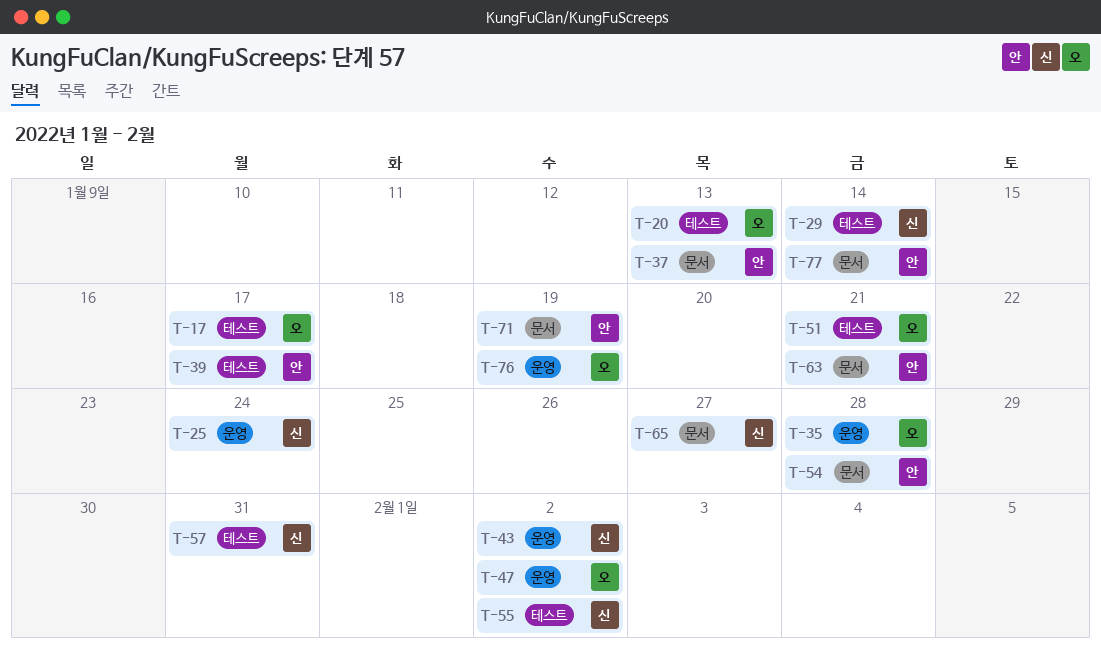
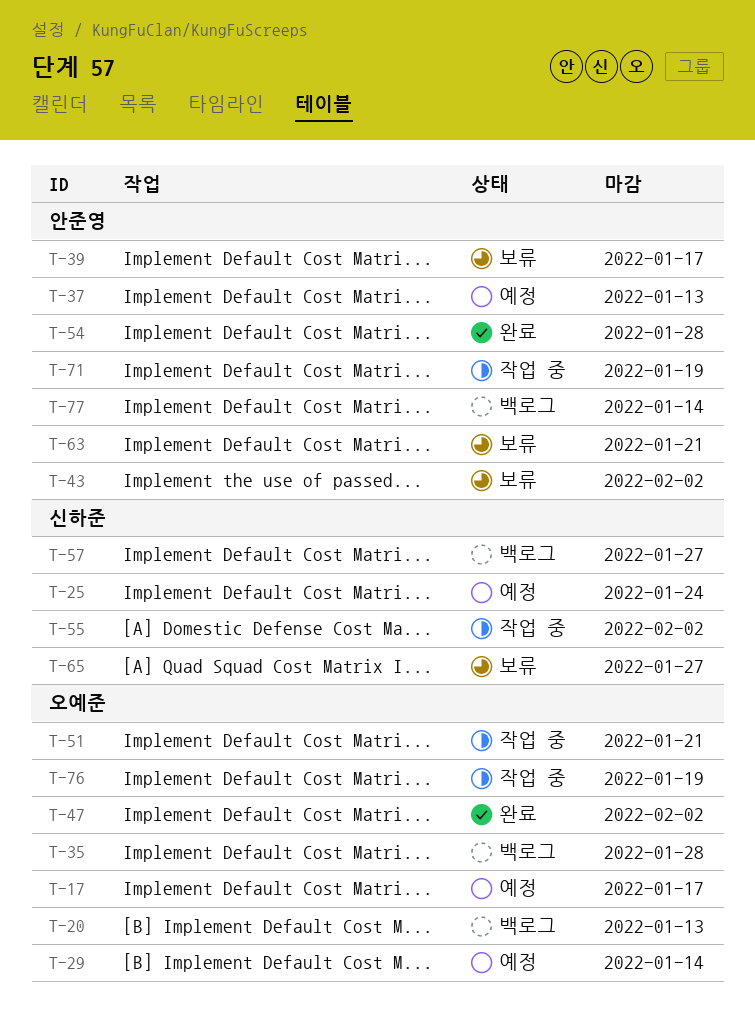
T-29, owner: 신하준 -> 오예준
T-43, owner: 신하준 -> 안준영
T-57, due: Jan 31 -> Jan 27

